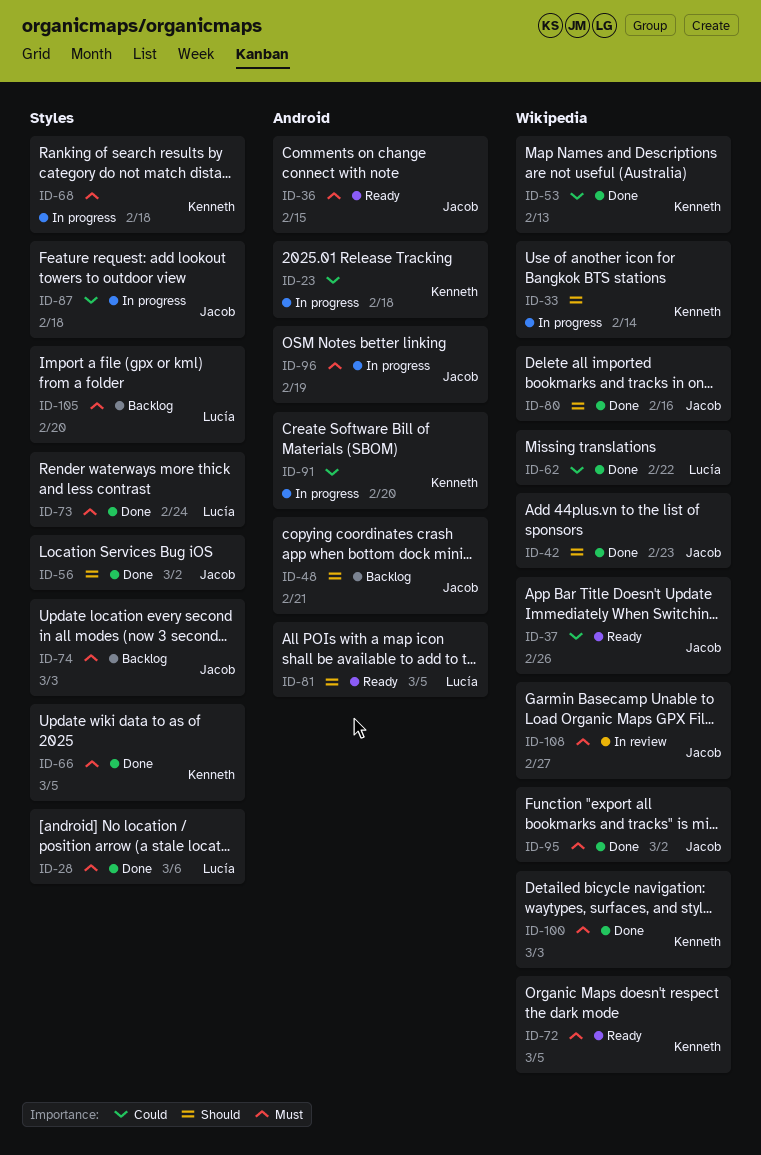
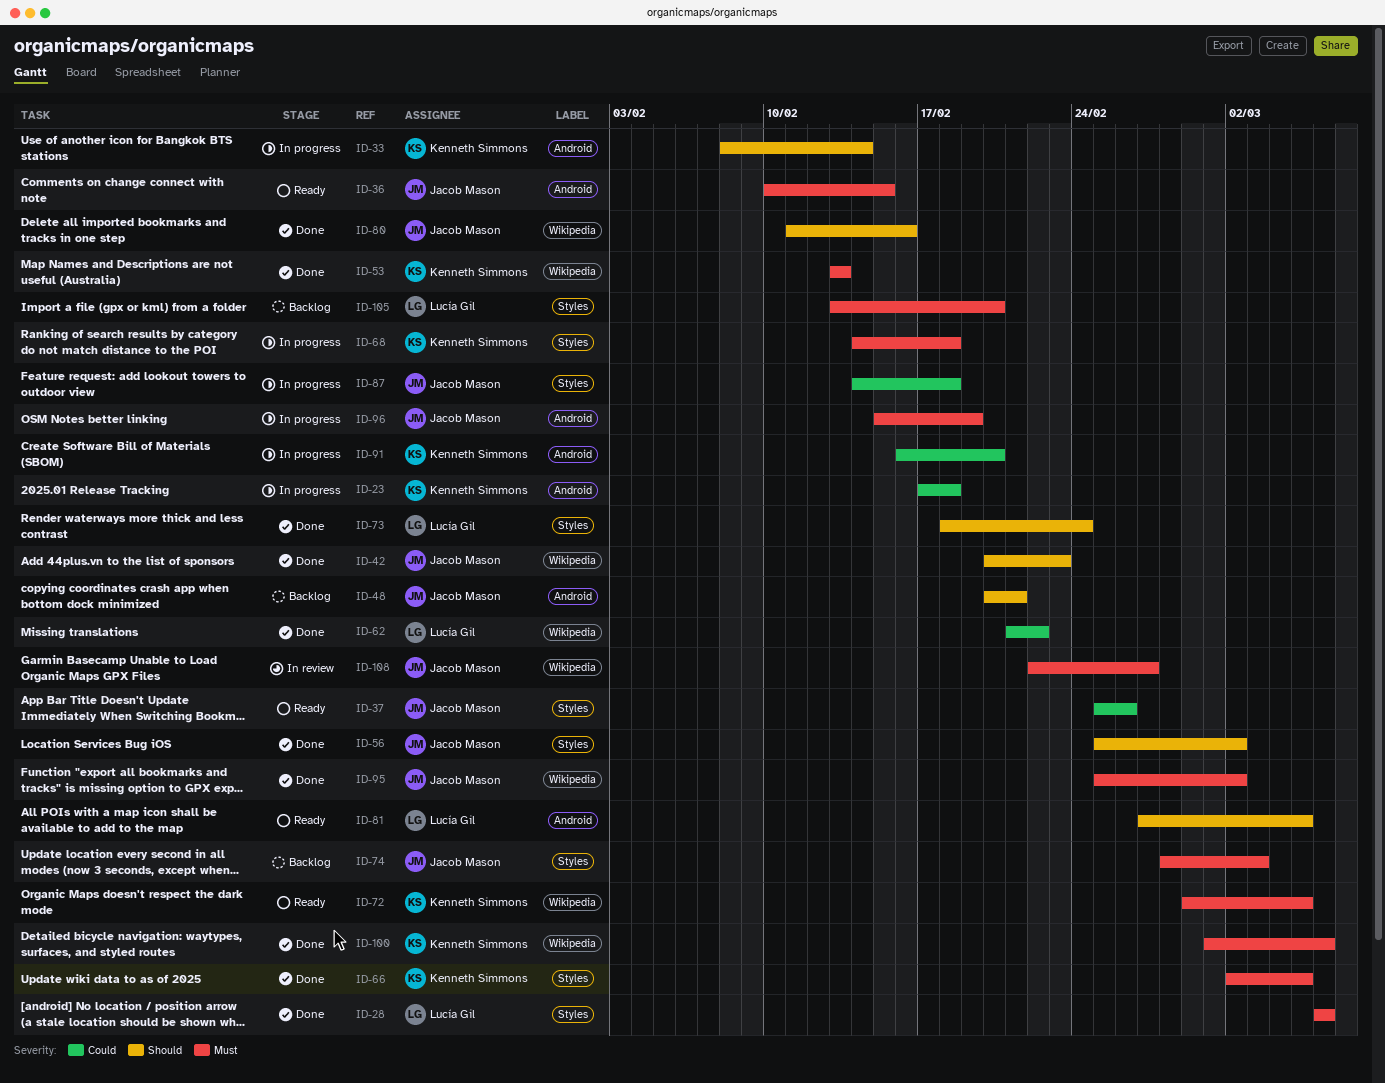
ID-33, label: Wikipedia -> Android
ID-37, label: Wikipedia -> Styles
ID-53, priority: Could -> Must
ID-73, priority: Must -> Should
ID-100, due: Mar 3 -> Mar 6

